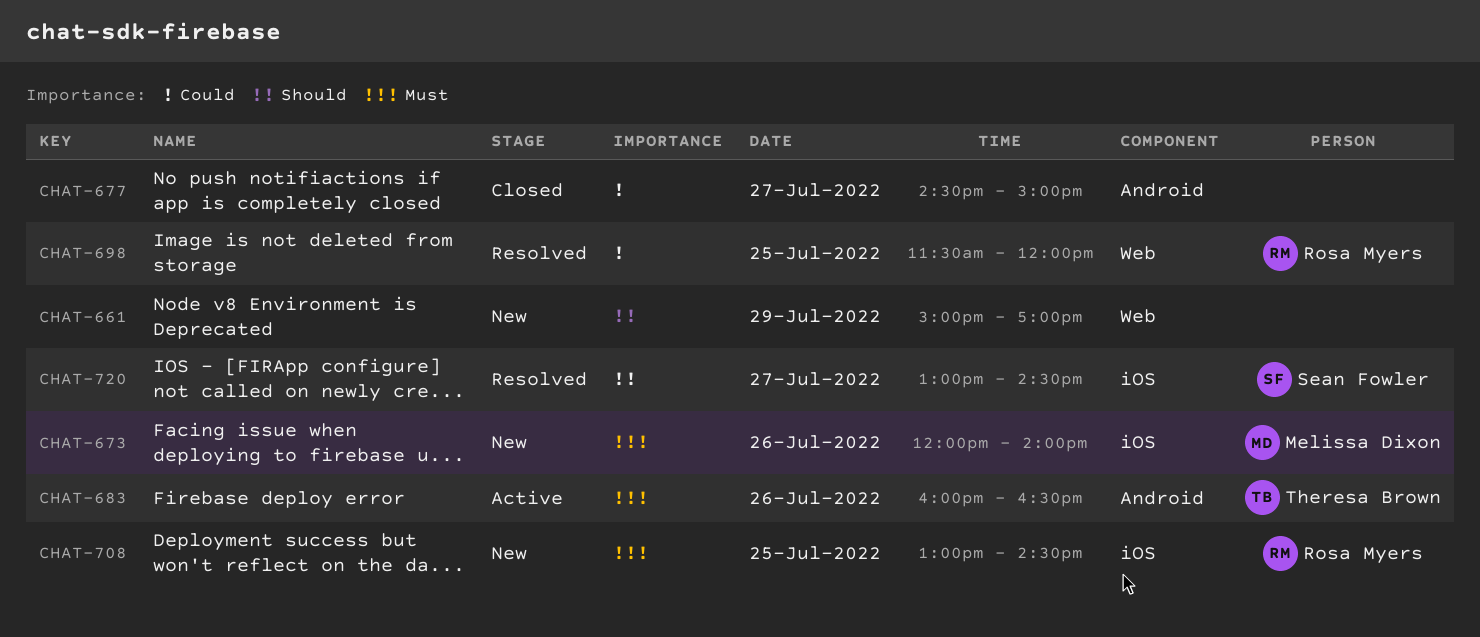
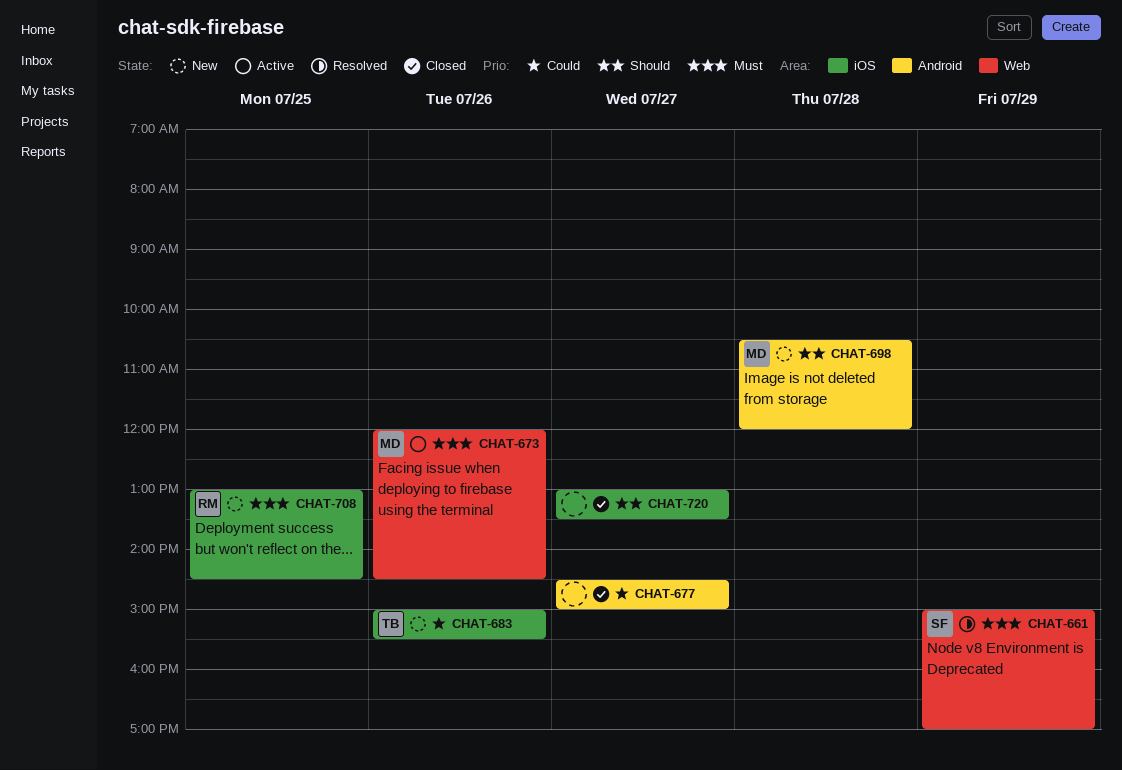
CHAT-661, status: New -> Resolved
CHAT-661, owner: none -> Sean Fowler
CHAT-661, priority: Should -> Must
CHAT-673, status: New -> Active
CHAT-673, label: iOS -> Web
CHAT-673, ends: 14:00 -> 14:30
CHAT-683, status: Active -> New
CHAT-683, priority: Must -> Could
CHAT-683, label: Android -> iOS
CHAT-683, begins: 16:00 -> 15:00
CHAT-683, ends: 16:30 -> 15:30
CHAT-698, status: Resolved -> New
CHAT-698, owner: Rosa Myers -> Melissa Dixon
CHAT-698, priority: Could -> Should
CHAT-698, label: Web -> Android
CHAT-698, day: Jul 25 -> Jul 28
CHAT-698, begins: 11:30 -> 10:30
CHAT-720, status: Resolved -> Closed
CHAT-720, owner: Sean Fowler -> none
CHAT-720, ends: 14:30 -> 13:30

